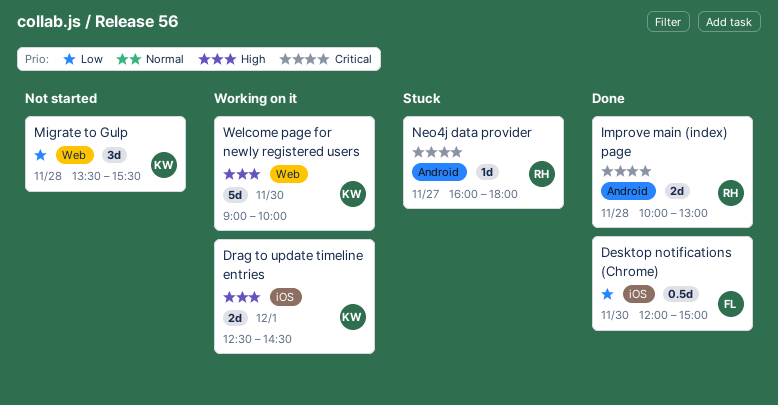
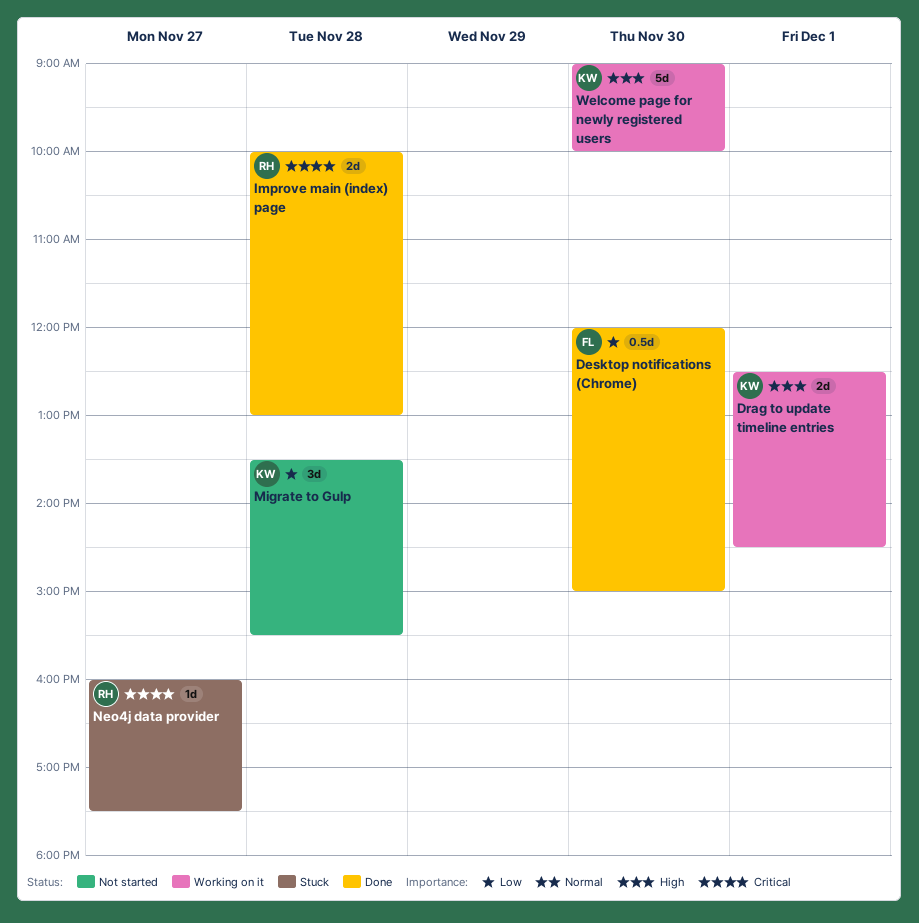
Neo4j data provider, ends: 18:00 -> 17:30

